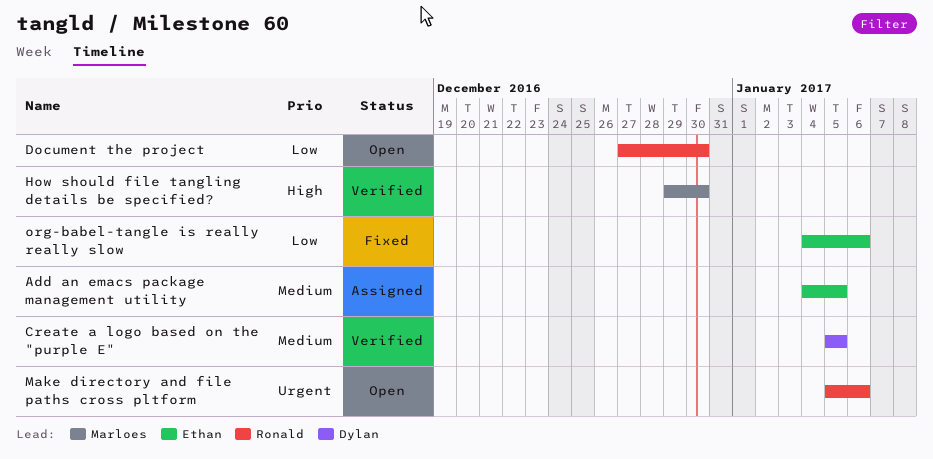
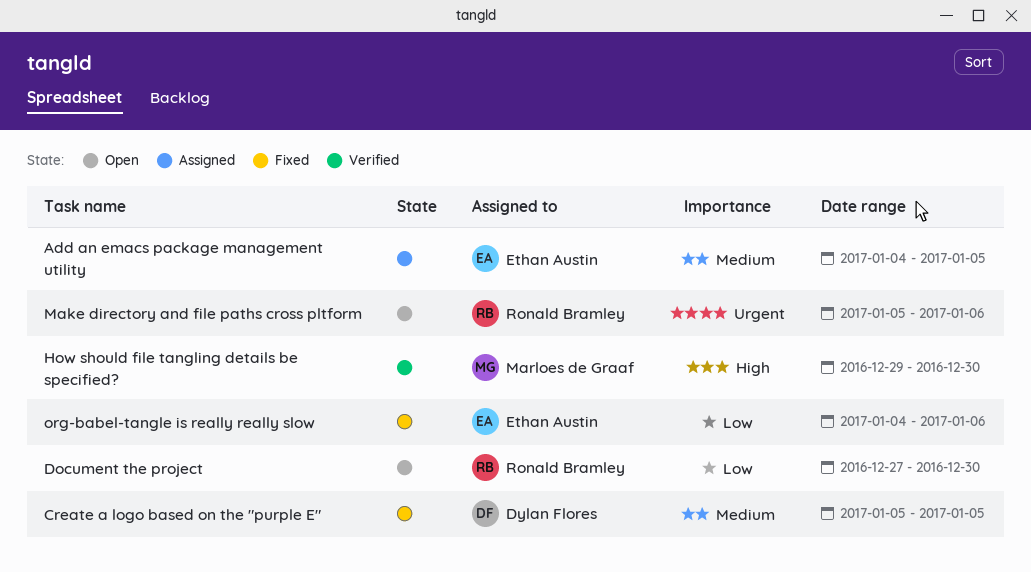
Create a logo based on the "purple E", status: Verified -> Fixed

